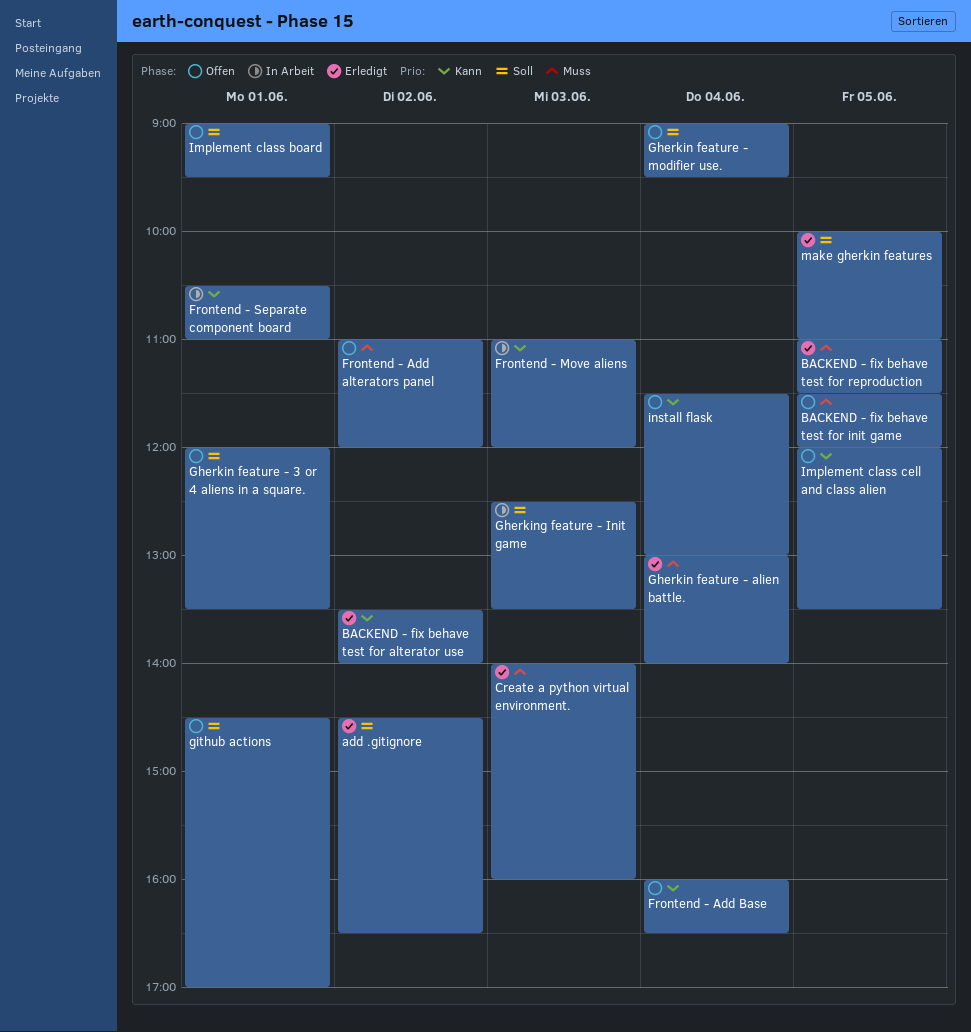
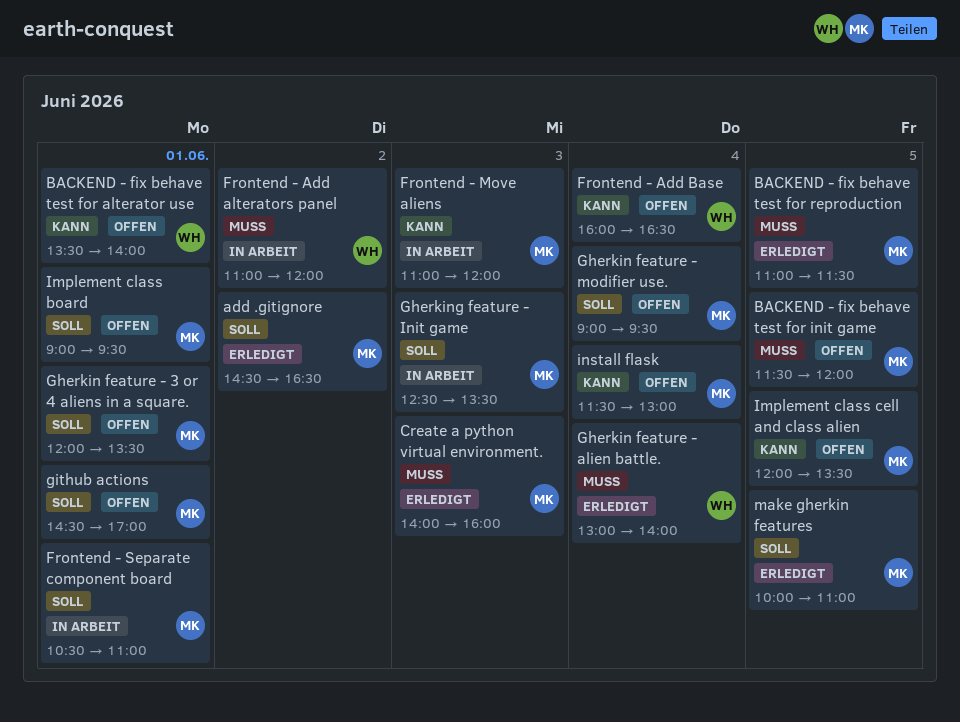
BACKEND - fix behave test for alterator use, status: Erledigt -> Offen
BACKEND - fix behave test for alterator use, day: Jun 2 -> Jun 1
Frontend - Add alterators panel, status: Offen -> In Arbeit
Frontend - Separate component board, priority: Kann -> Soll

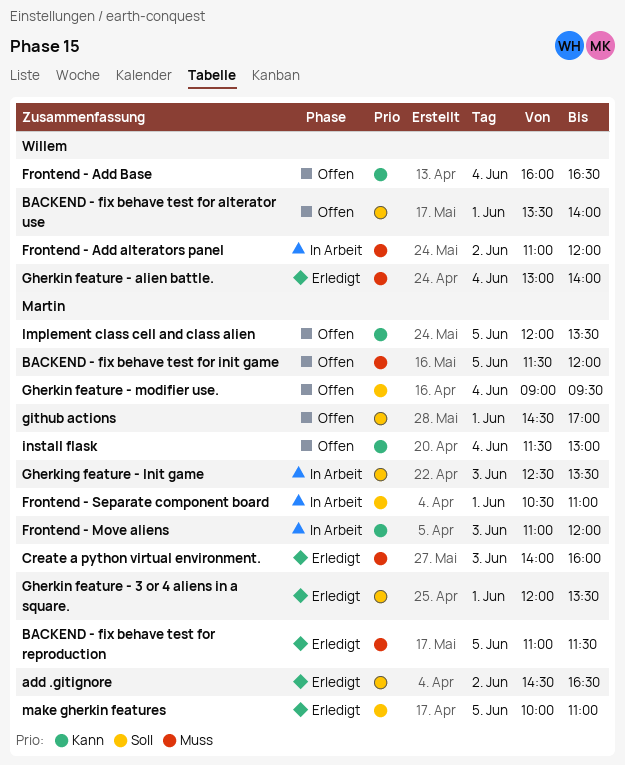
BACKEND - fix behave test for alterator use, priority: Kann -> Soll
Gherkin feature - 3 or 4 aliens in a square., status: Offen -> Erledigt
Implement class board: present -> none

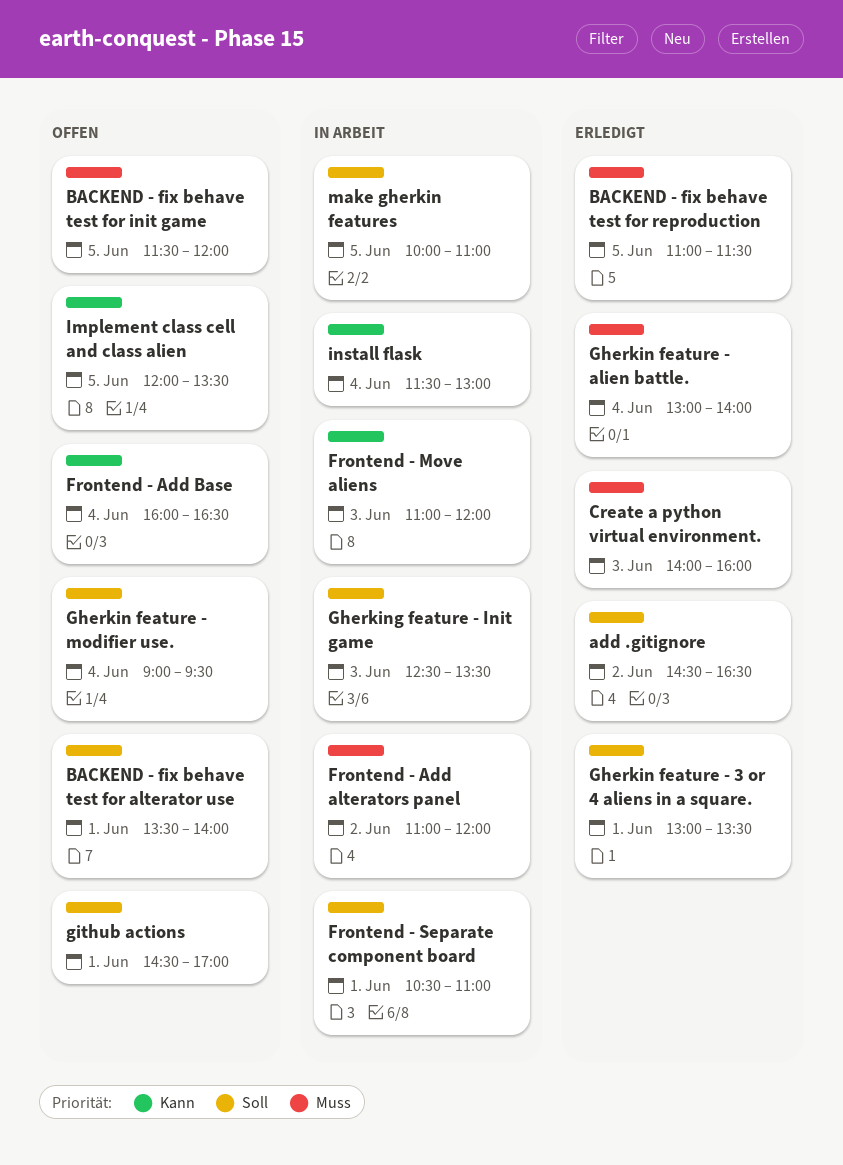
Gherkin feature - 3 or 4 aliens in a square., begins: 12:00 -> 13:00
install flask, status: Offen -> In Arbeit
make gherkin features, status: Erledigt -> In Arbeit

